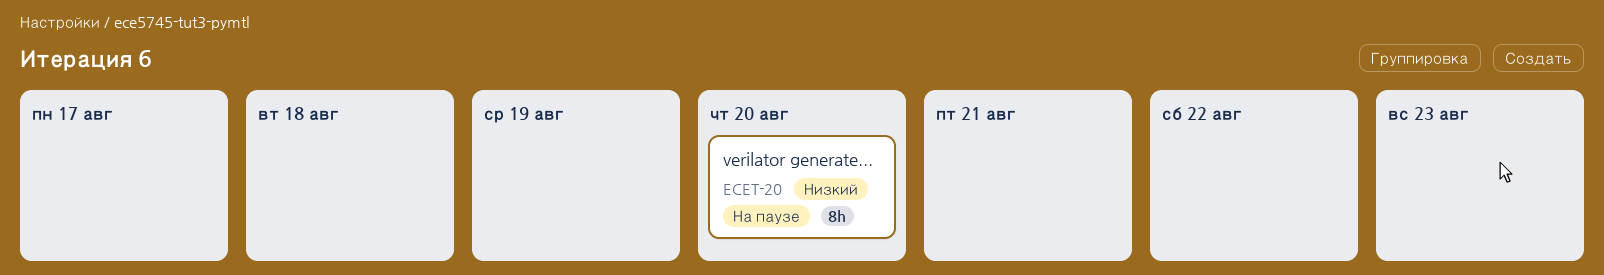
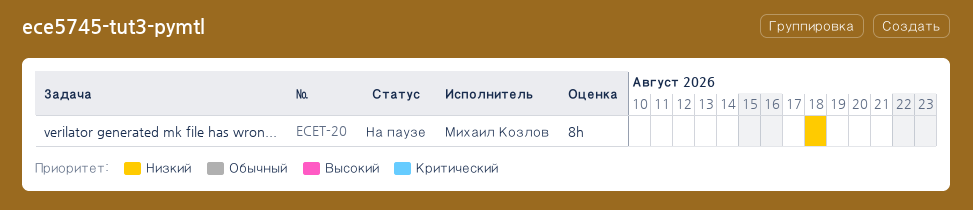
ECET-20, due: Aug 20 -> Aug 18

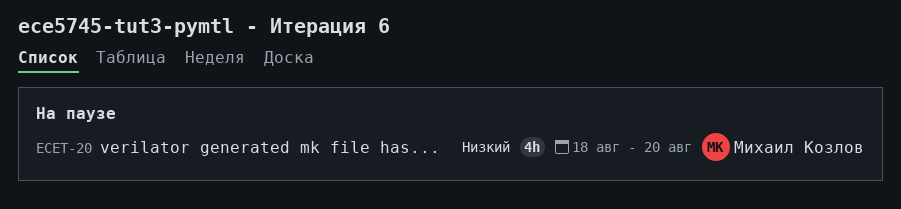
ECET-20, estimate: 8h -> 4h
ECET-20, due: Aug 18 -> Aug 20

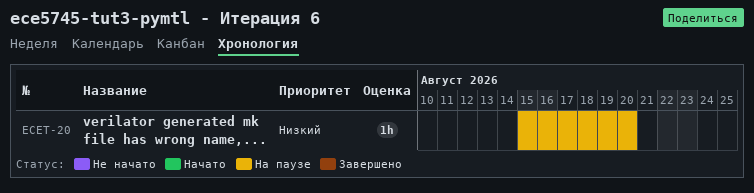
ECET-20, estimate: 4h -> 1h
ECET-20, start: Aug 18 -> Aug 15

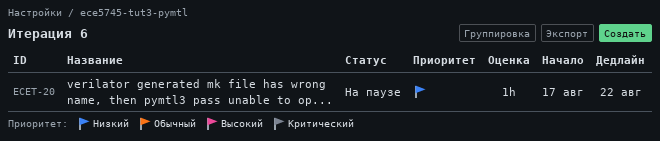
ECET-20, start: Aug 15 -> Aug 17
ECET-20, due: Aug 20 -> Aug 22

